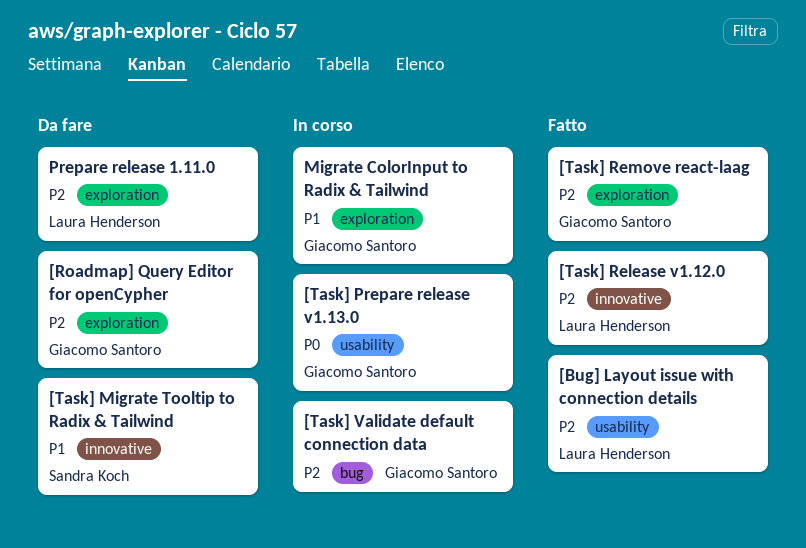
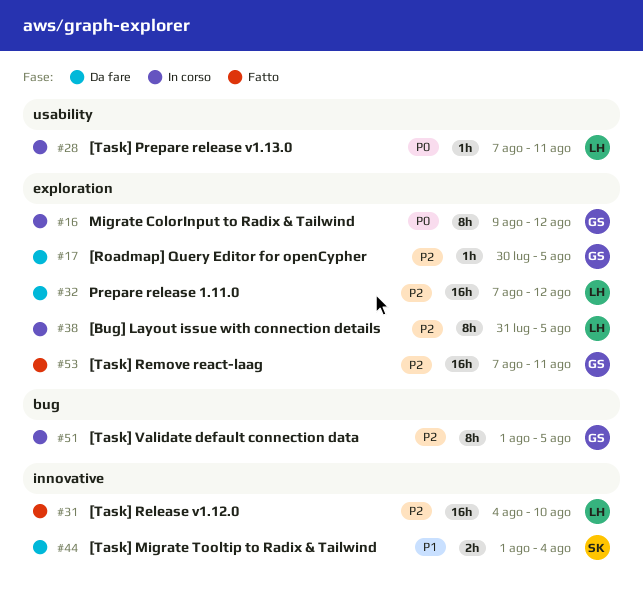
[Bug] Layout issue with connection details, status: Fatto -> In corso
[Bug] Layout issue with connection details, label: usability -> exploration
[Task] Prepare release v1.13.0, owner: Giacomo Santoro -> Laura Henderson
Migrate ColorInput to Radix & Tailwind, priority: P1 -> P0

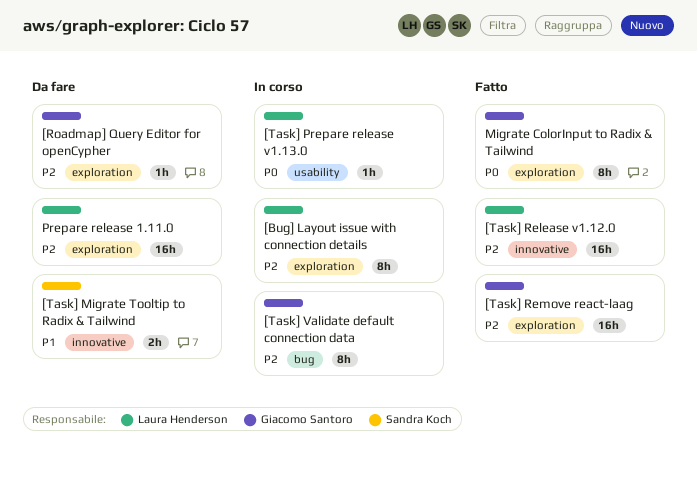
Migrate ColorInput to Radix & Tailwind, status: In corso -> Fatto

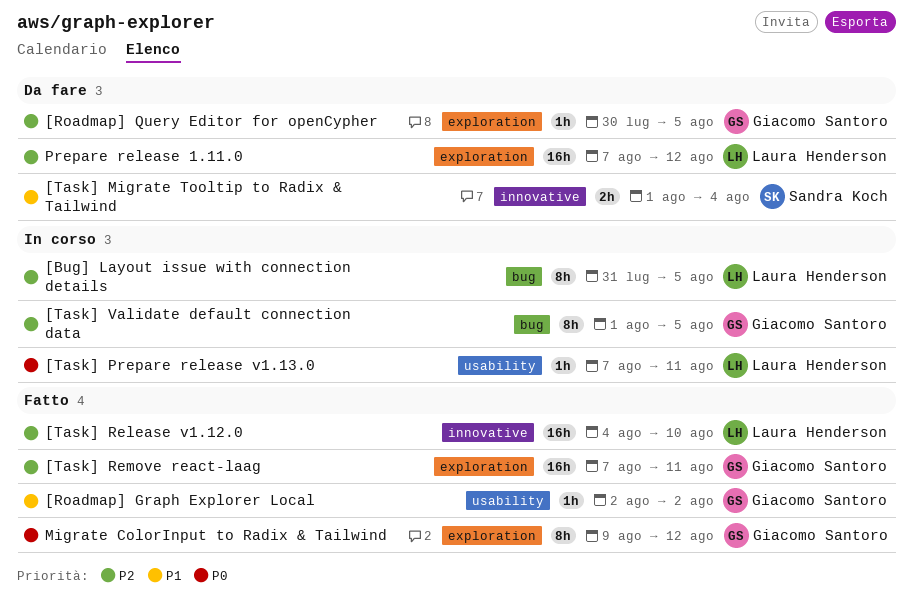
[Bug] Layout issue with connection details, label: exploration -> bug
[Roadmap] Graph Explorer Local: none -> present

